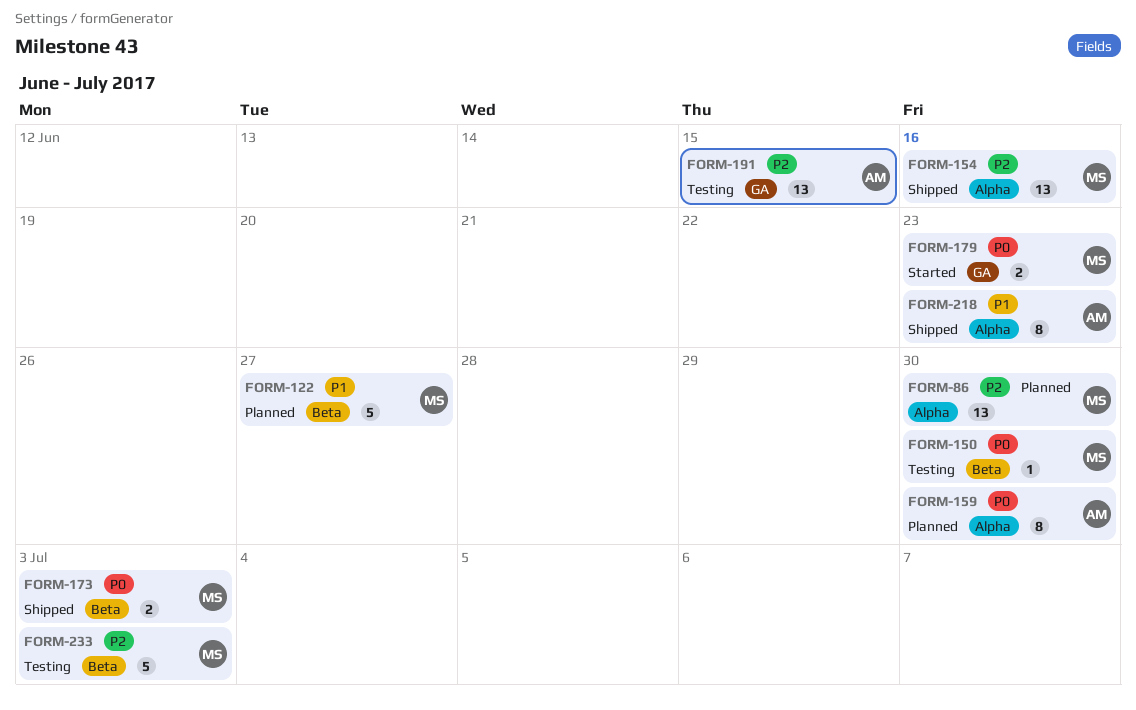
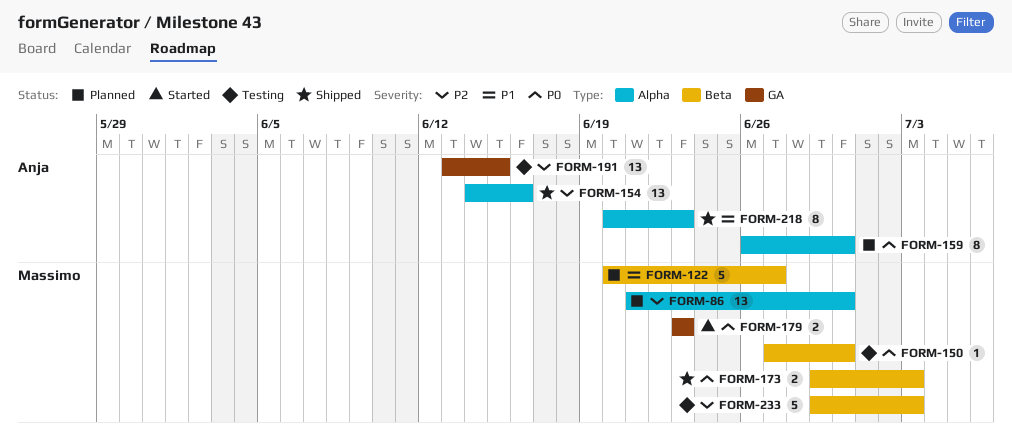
FORM-154, owner: Massimo -> Anja

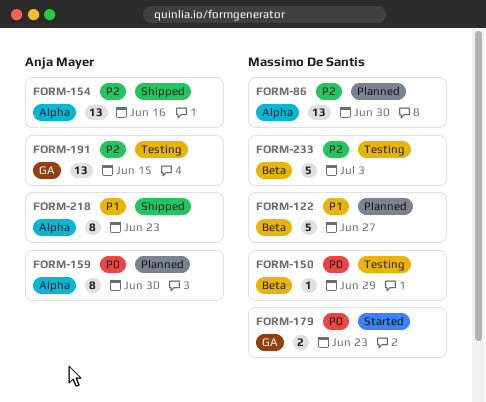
FORM-150, due: Jun 30 -> Jun 29
FORM-173: present -> none

